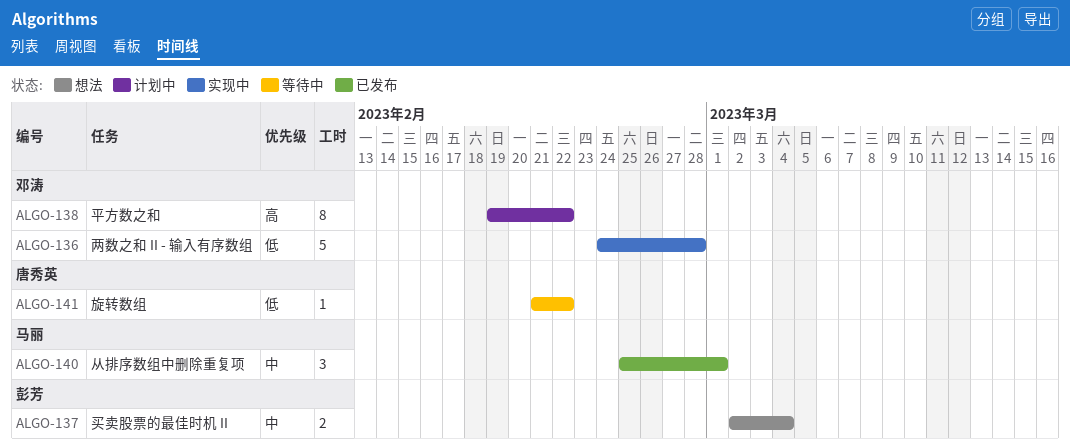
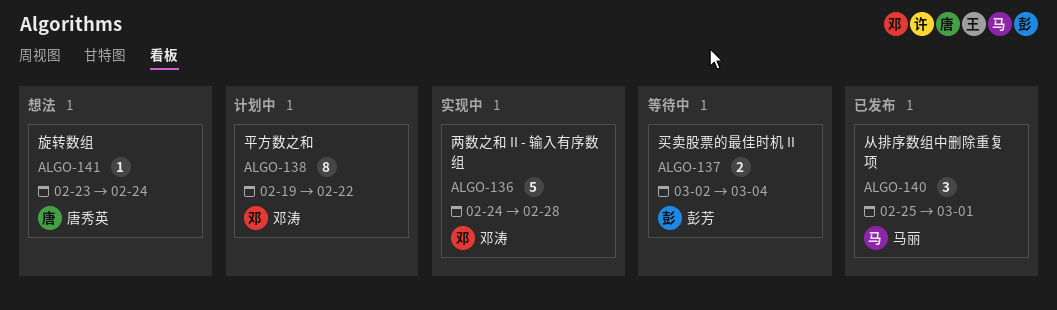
ALGO-137, status: 想法 -> 等待中
ALGO-141, status: 等待中 -> 想法
ALGO-141, start: Feb 21 -> Feb 23
ALGO-141, due: Feb 22 -> Feb 24

